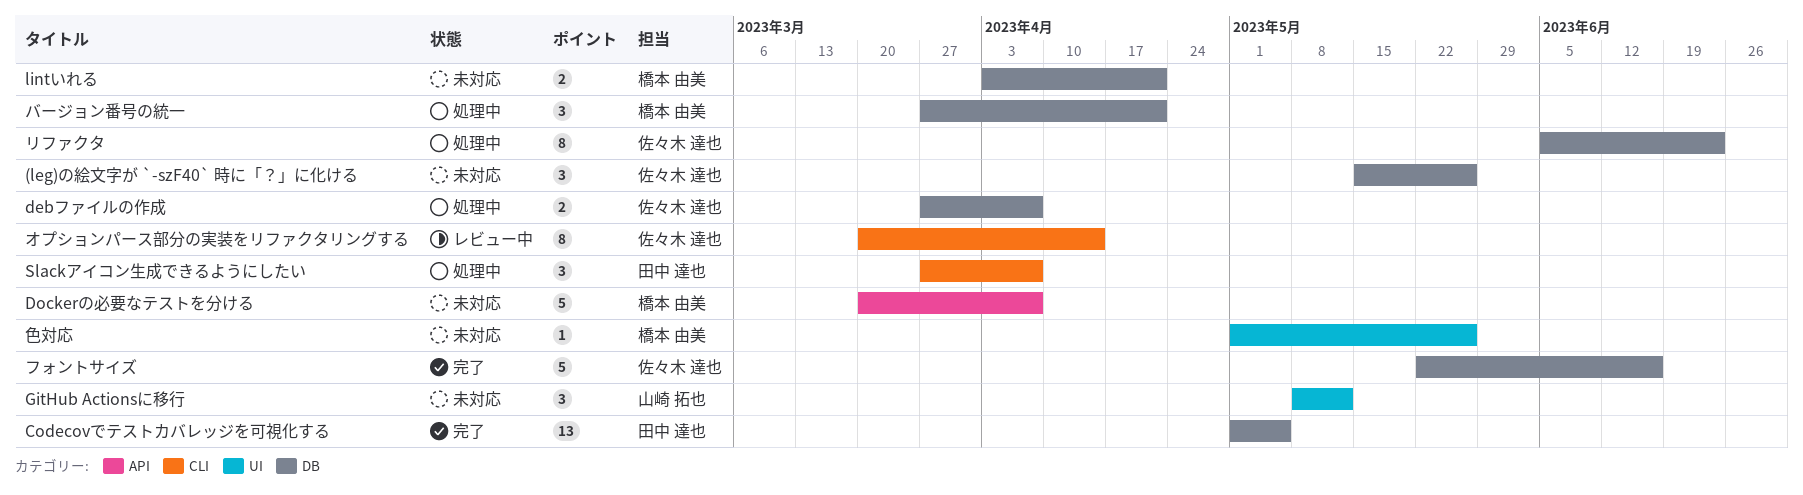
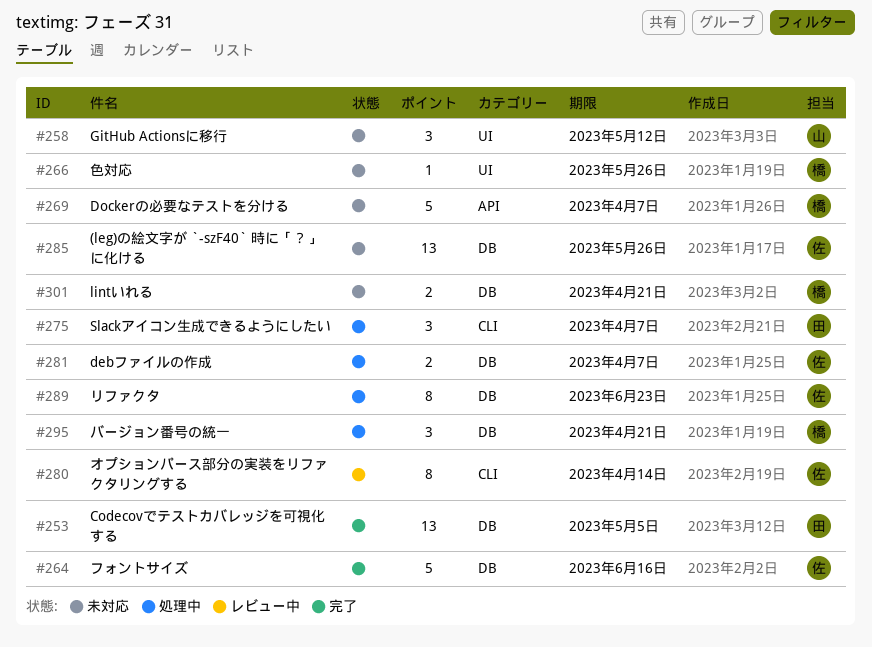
(leg)の絵文字が `-szF40` 時に「？」に化ける, estimate: 3 -> 13

